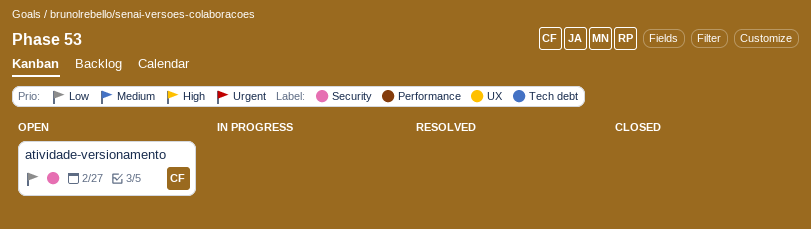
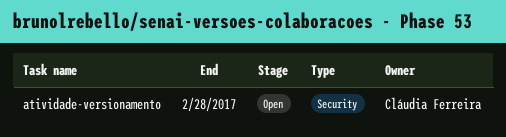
atividade-versionamento, due: Feb 27 -> Feb 28

